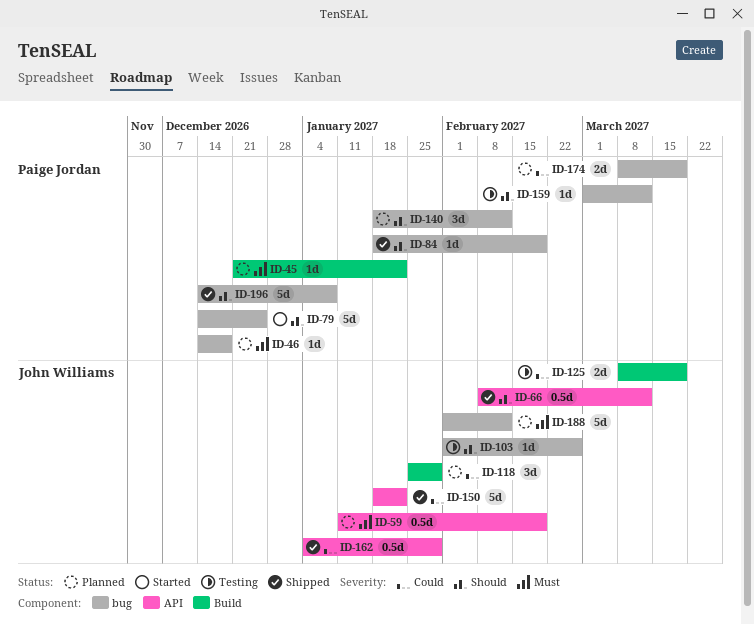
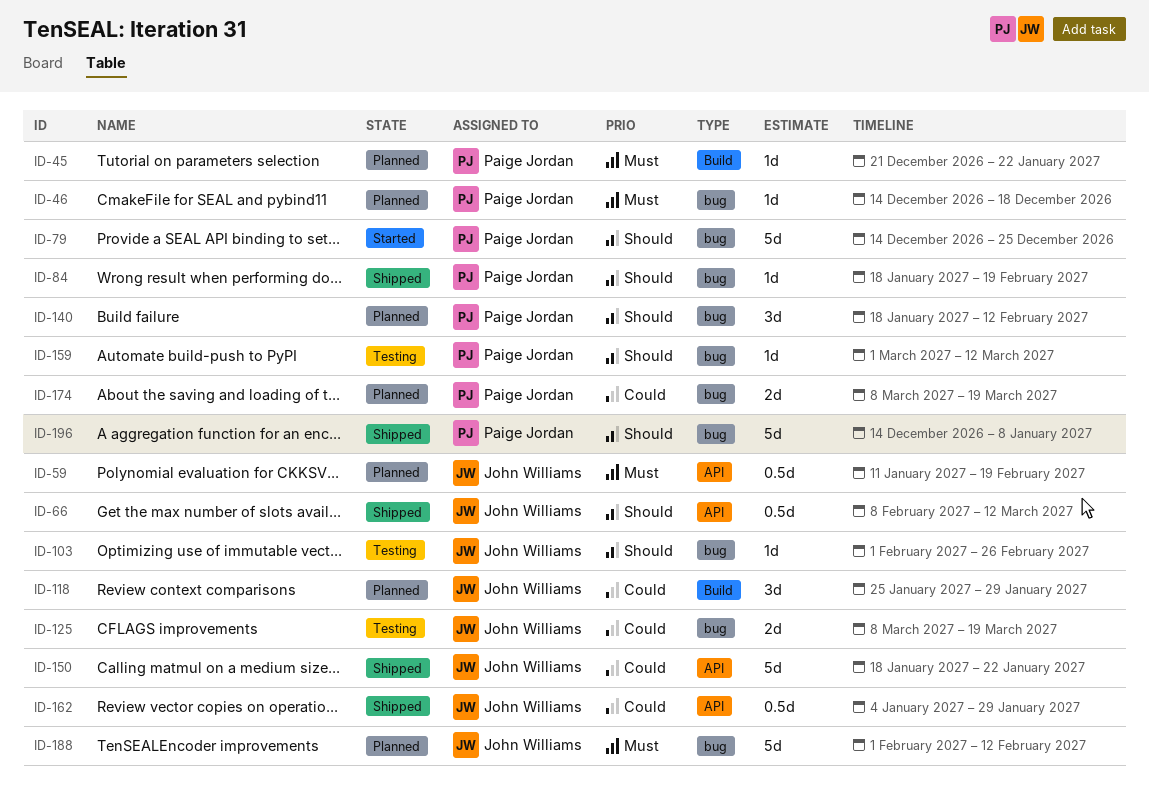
ID-125, label: Build -> bug

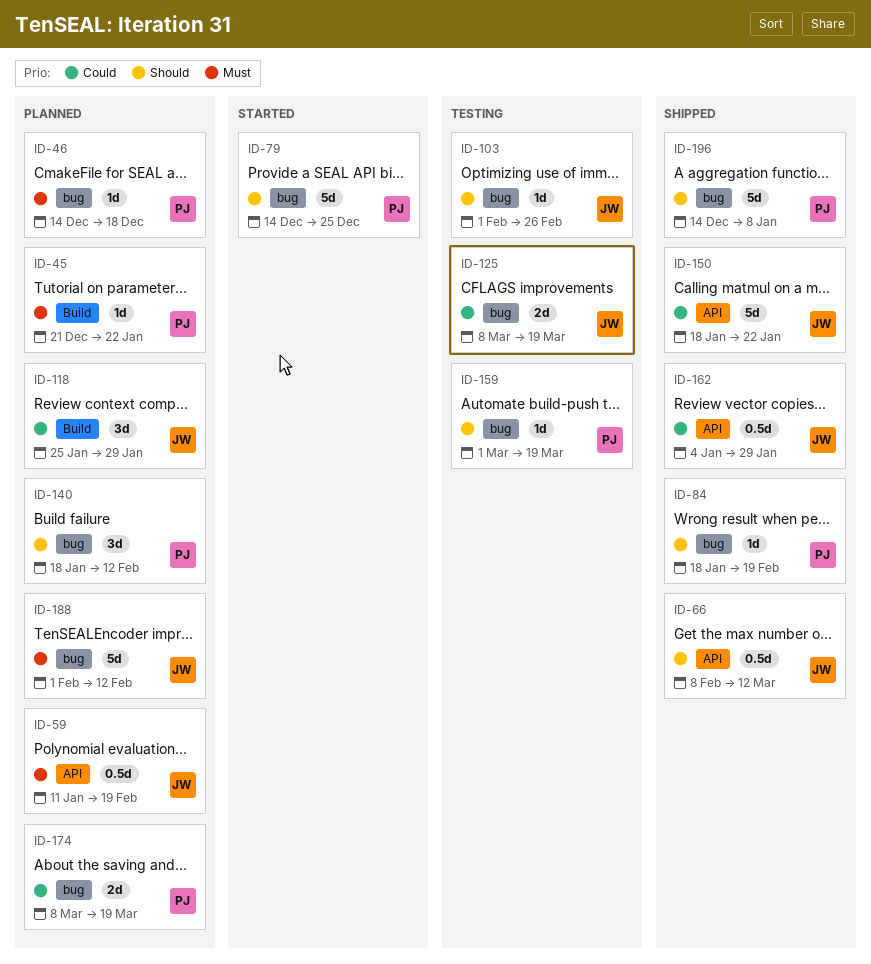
ID-159, due: Mar 12 -> Mar 19

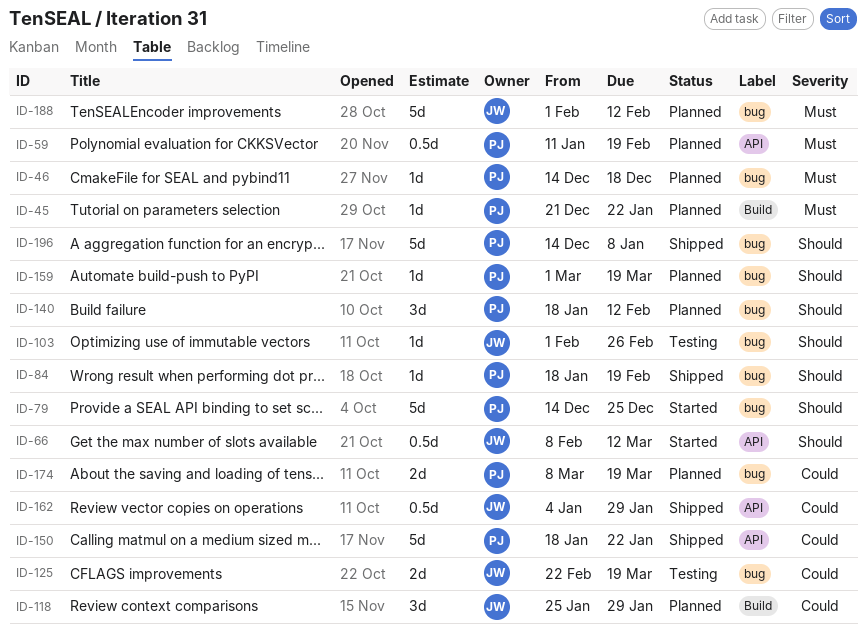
ID-59, owner: JW -> PJ
ID-66, status: Shipped -> Started
ID-125, start: Mar 8 -> Feb 22
ID-150, owner: JW -> PJ
ID-159, status: Testing -> Planned

